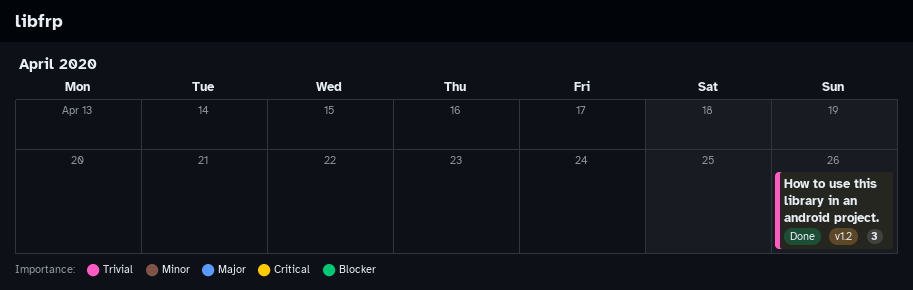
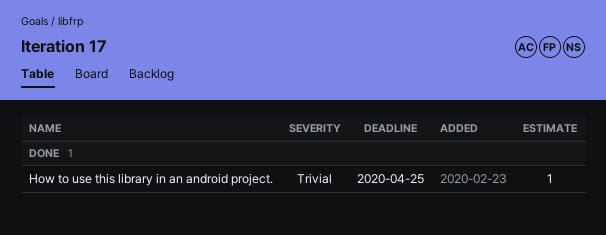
How to use this library in an android project., estimate: 3 -> 1
How to use this library in an android project., due: Apr 26 -> Apr 25

